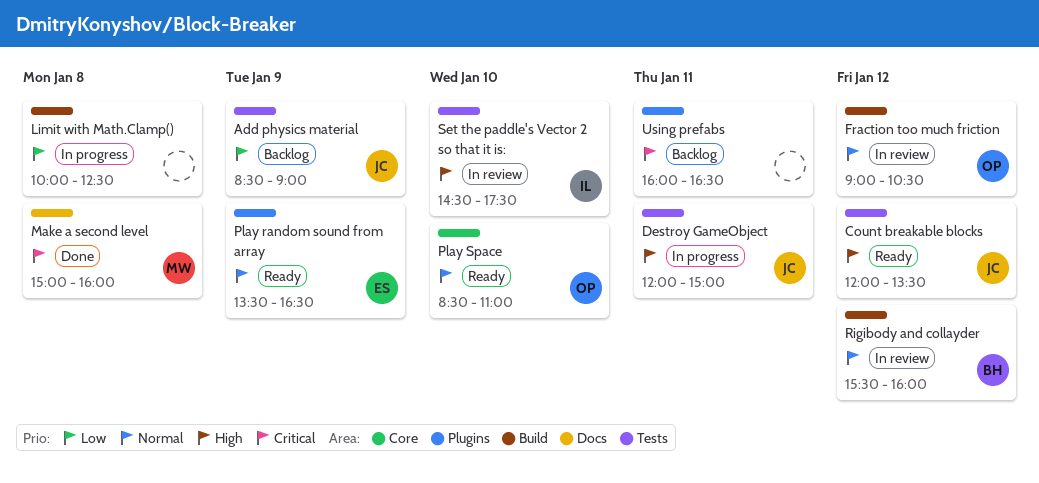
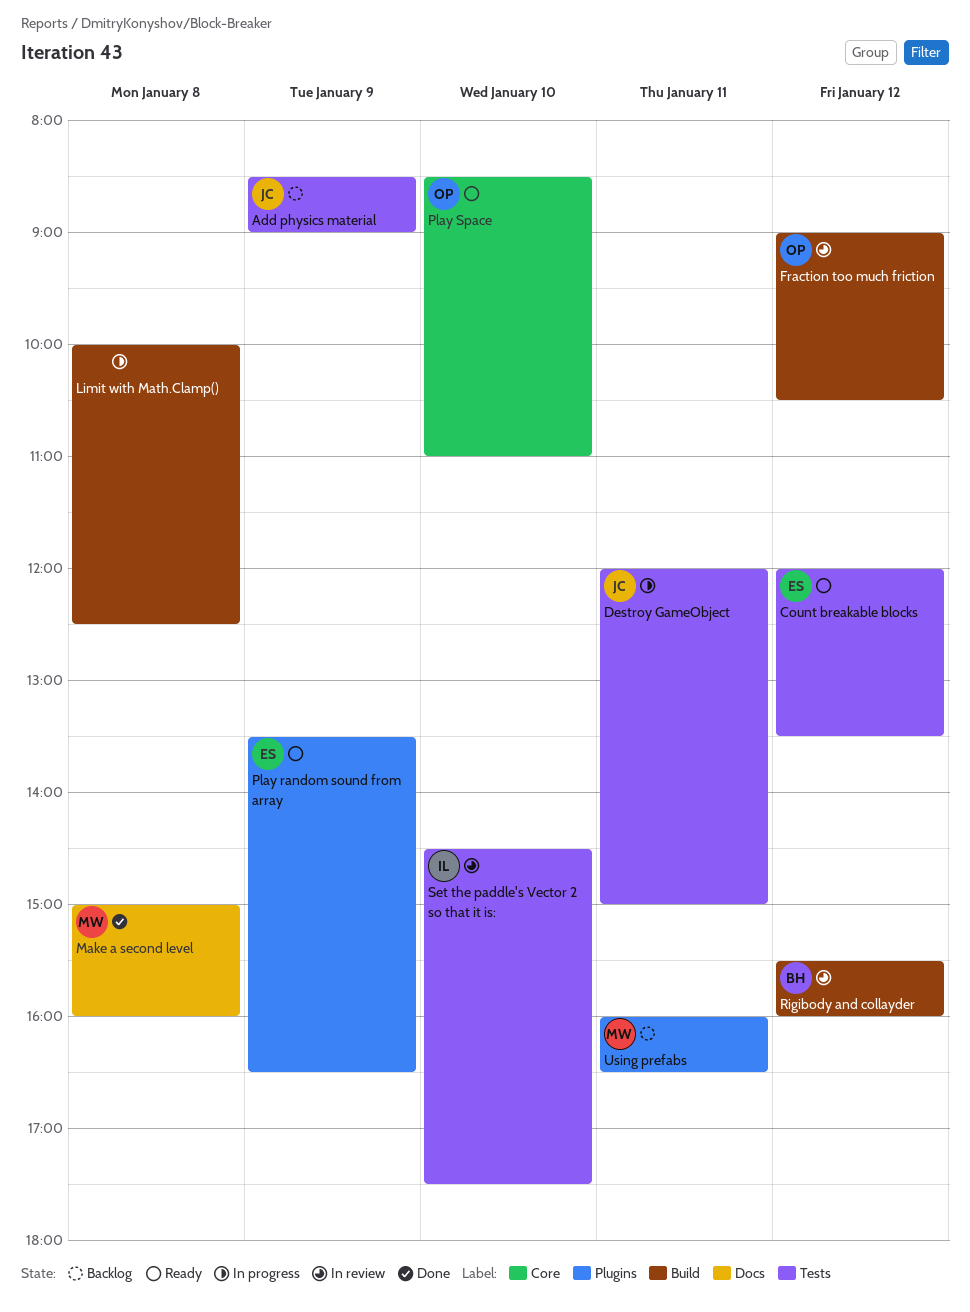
Count breakable blocks, owner: JC -> ES
Using prefabs, owner: none -> MW

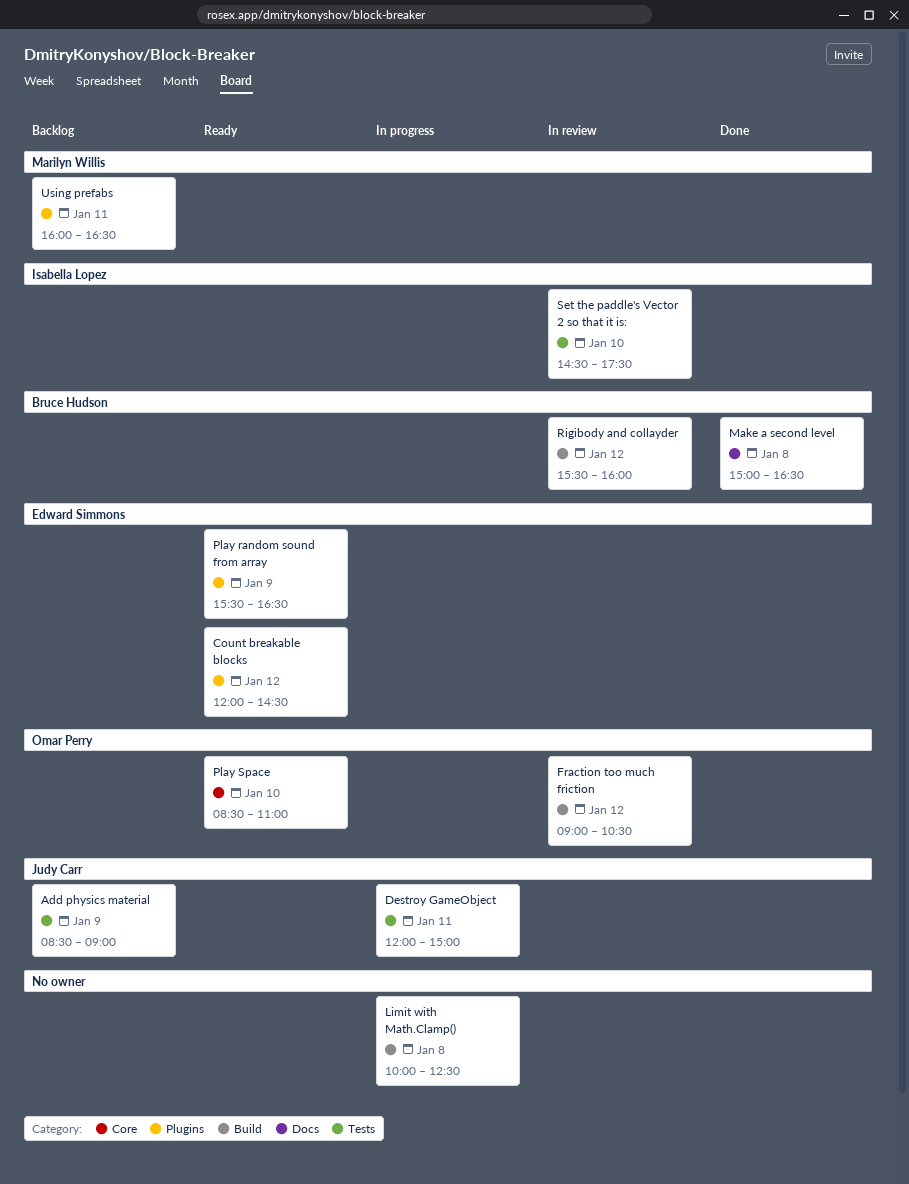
Count breakable blocks, label: Tests -> Plugins
Count breakable blocks, ends: 13:30 -> 14:30
Make a second level, owner: Marilyn Willis -> Bruce Hudson
Make a second level, ends: 16:00 -> 16:30
Play random sound from array, begins: 13:30 -> 15:30

